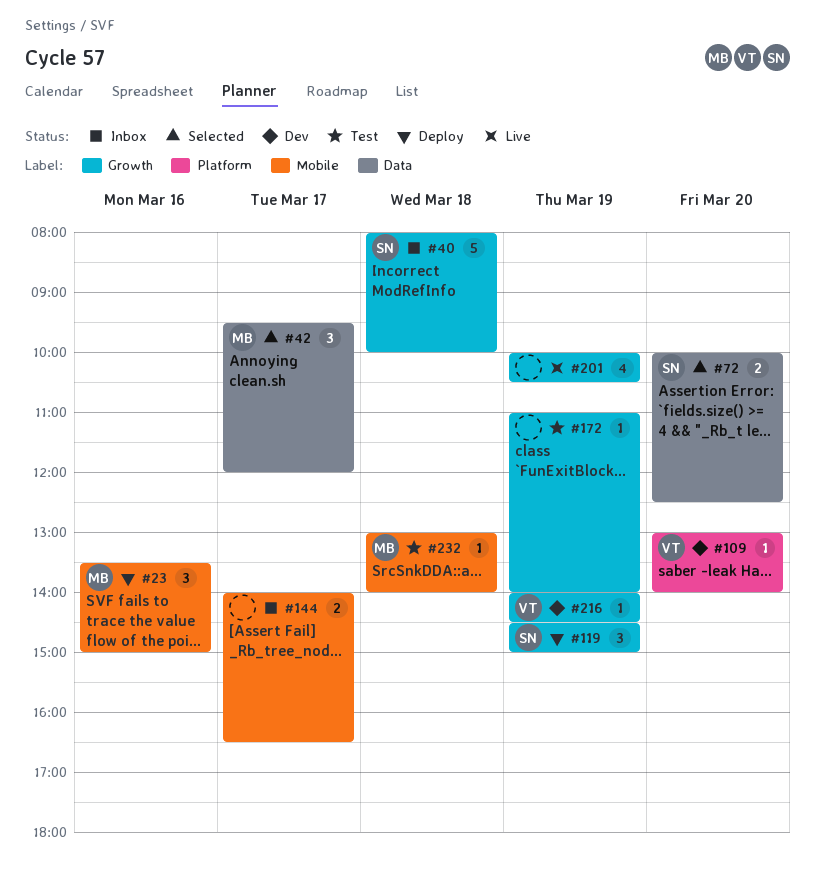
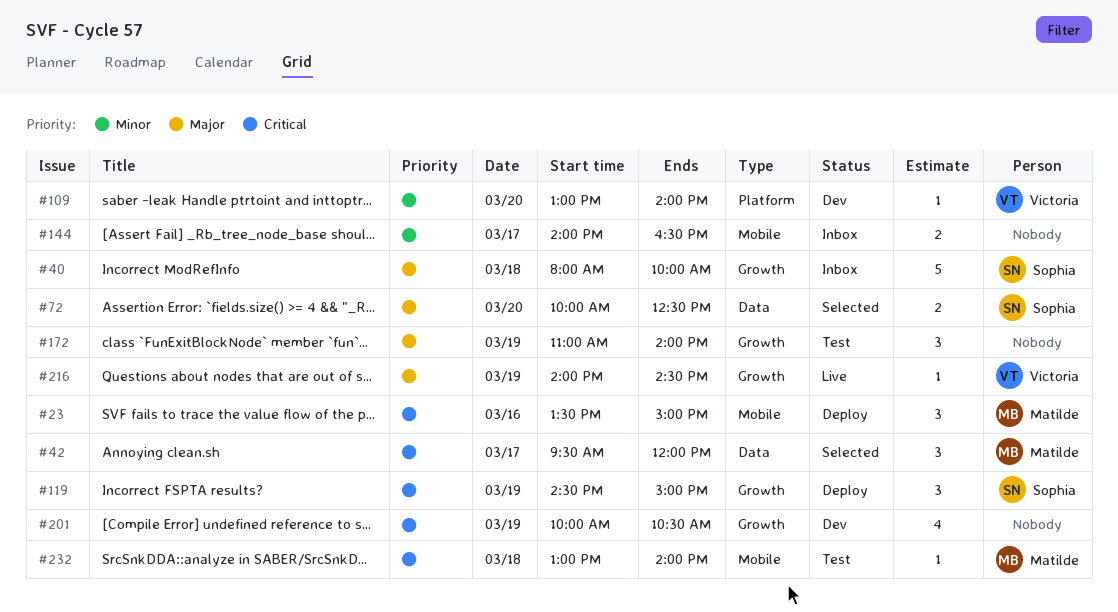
#172, estimate: 1 -> 3
#201, status: Live -> Dev
#216, status: Dev -> Live

